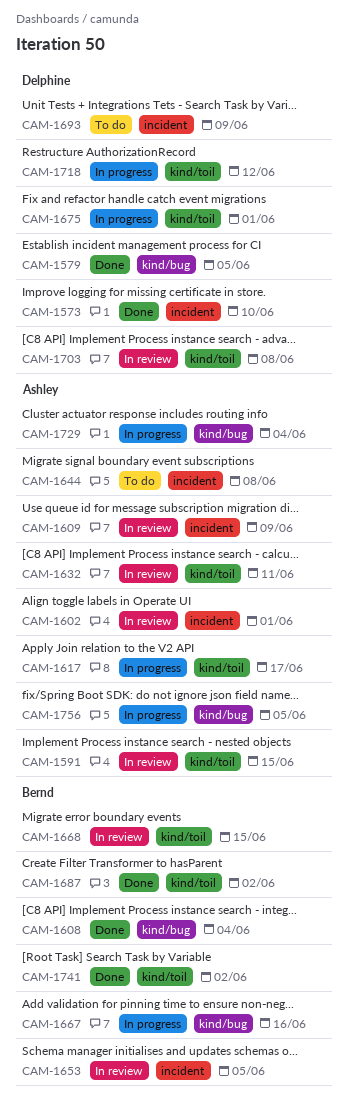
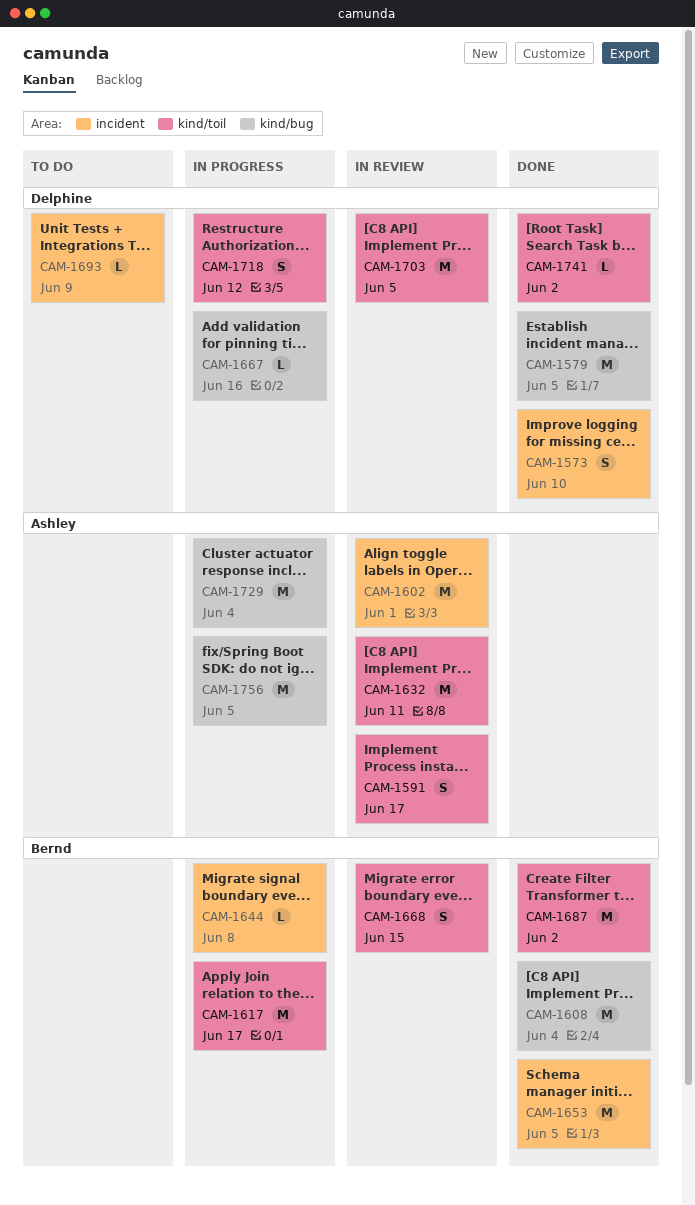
CAM-1591, due: Jun 15 -> Jun 17
CAM-1609: present -> none
CAM-1617, owner: Ashley -> Bernd
CAM-1644, status: To do -> In progress
CAM-1644, owner: Ashley -> Bernd
CAM-1653, status: In review -> Done
CAM-1667, owner: Bernd -> Delphine
CAM-1675: present -> none
CAM-1703, due: Jun 8 -> Jun 5
CAM-1741, owner: Bernd -> Delphine

